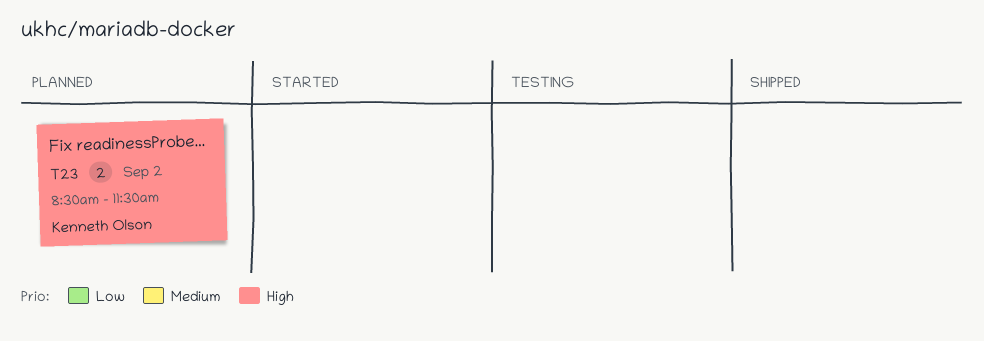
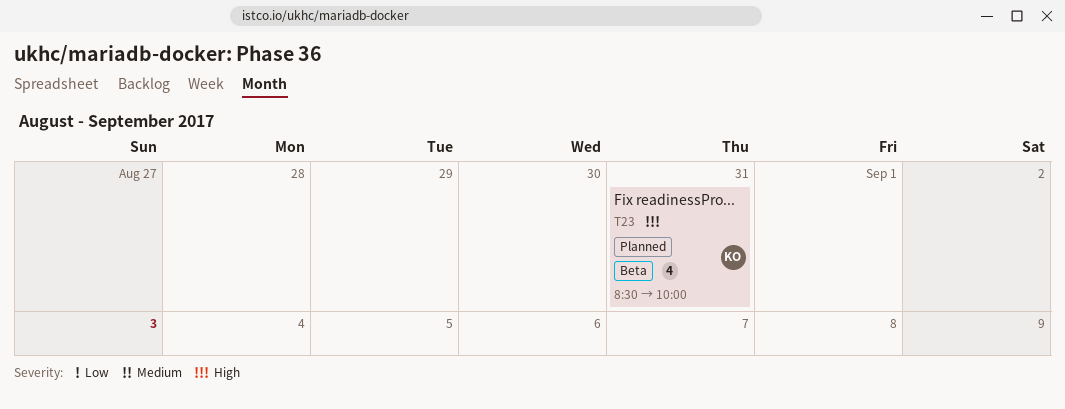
T23, estimate: 2 -> 4
T23, day: Sep 2 -> Aug 31
T23, ends: 11:30 -> 10:00

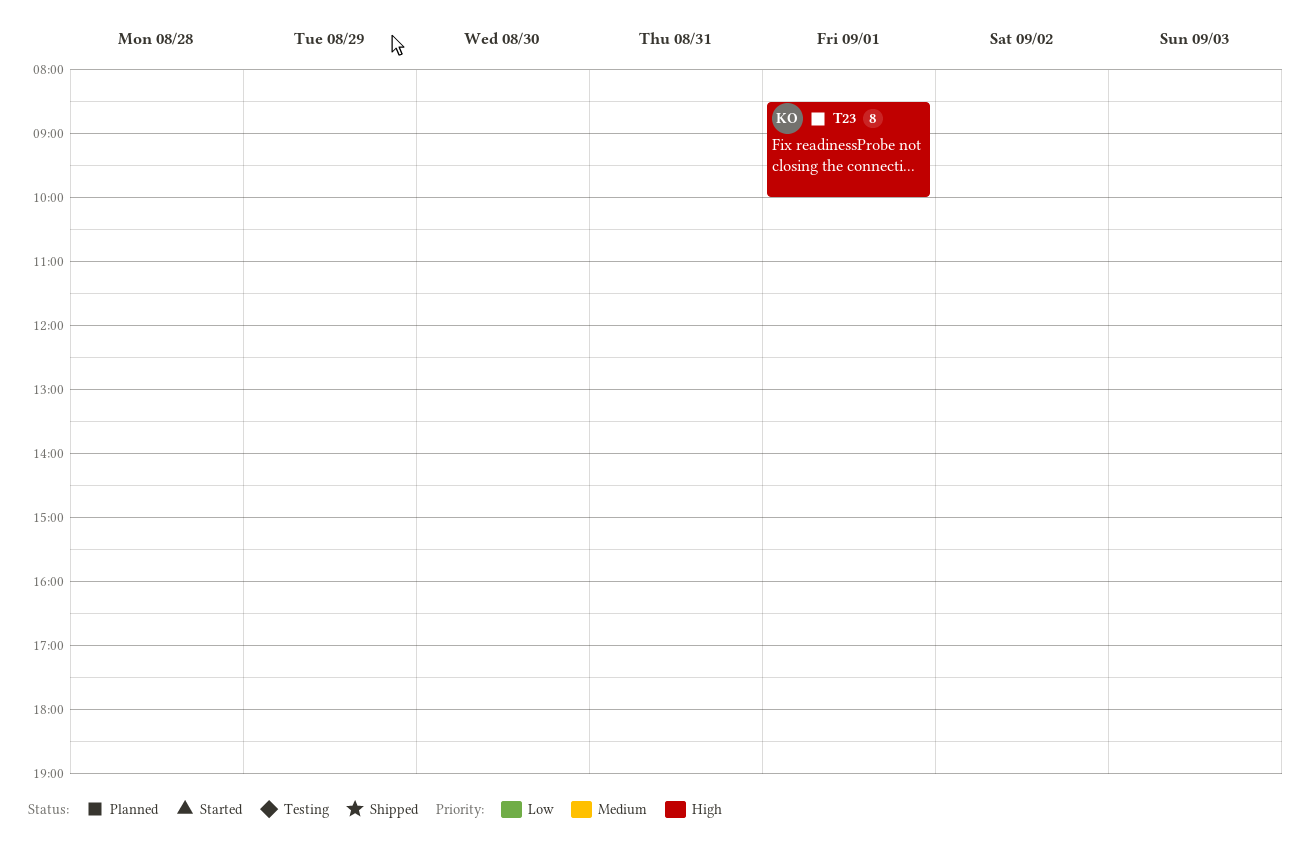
T23, estimate: 4 -> 8
T23, day: Aug 31 -> Sep 1

